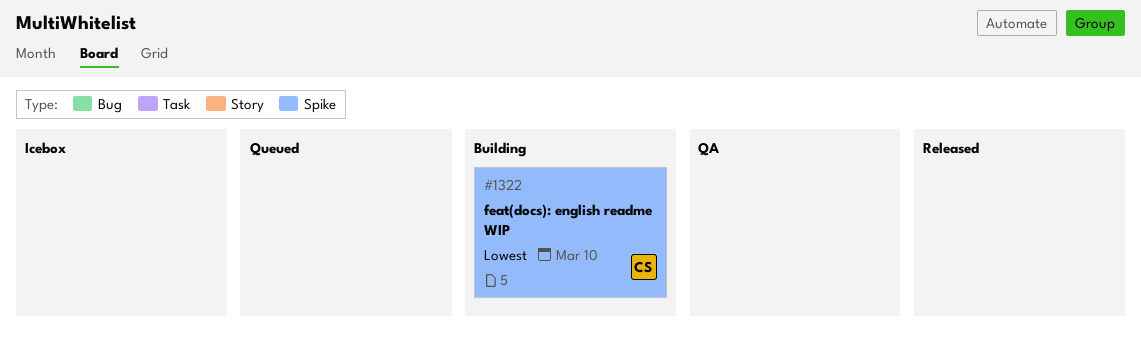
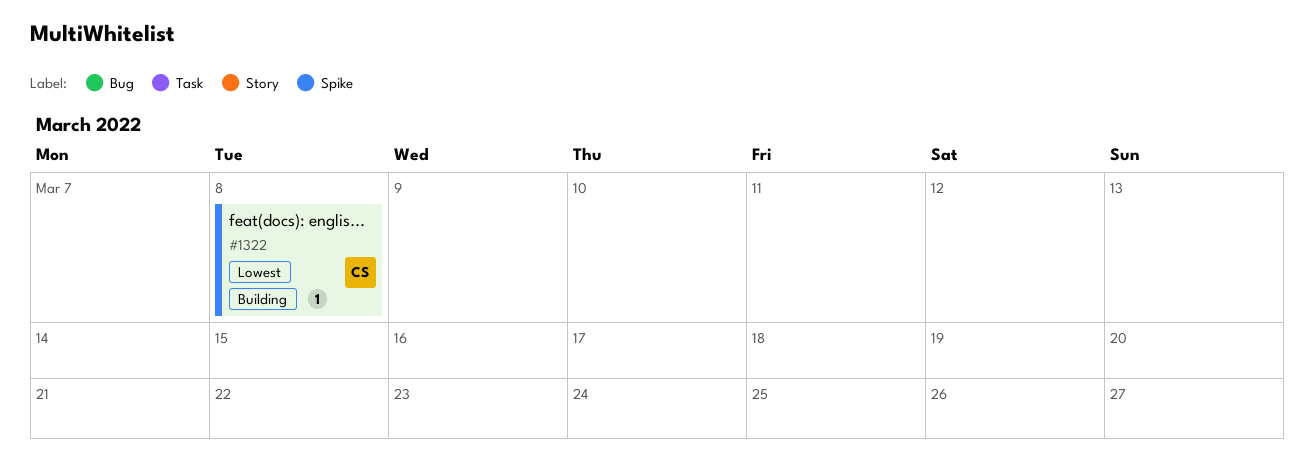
#1322, due: Mar 10 -> Mar 8

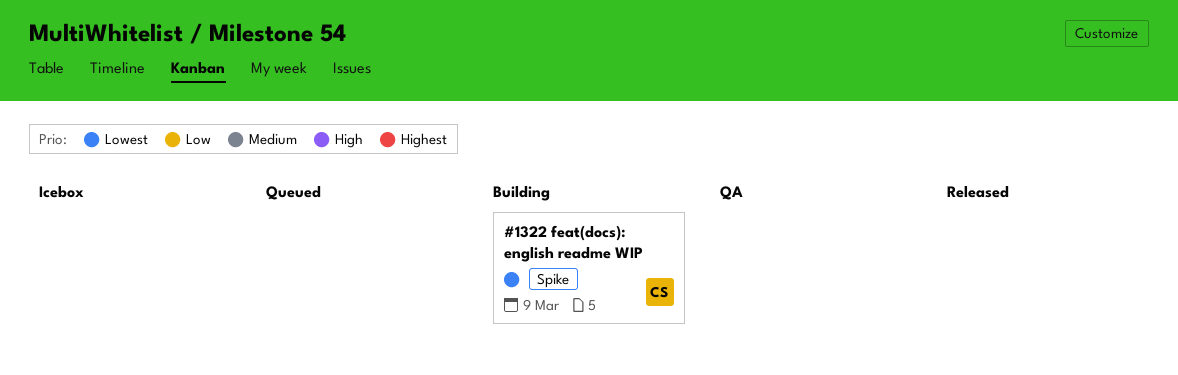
#1322, due: Mar 8 -> Mar 9

